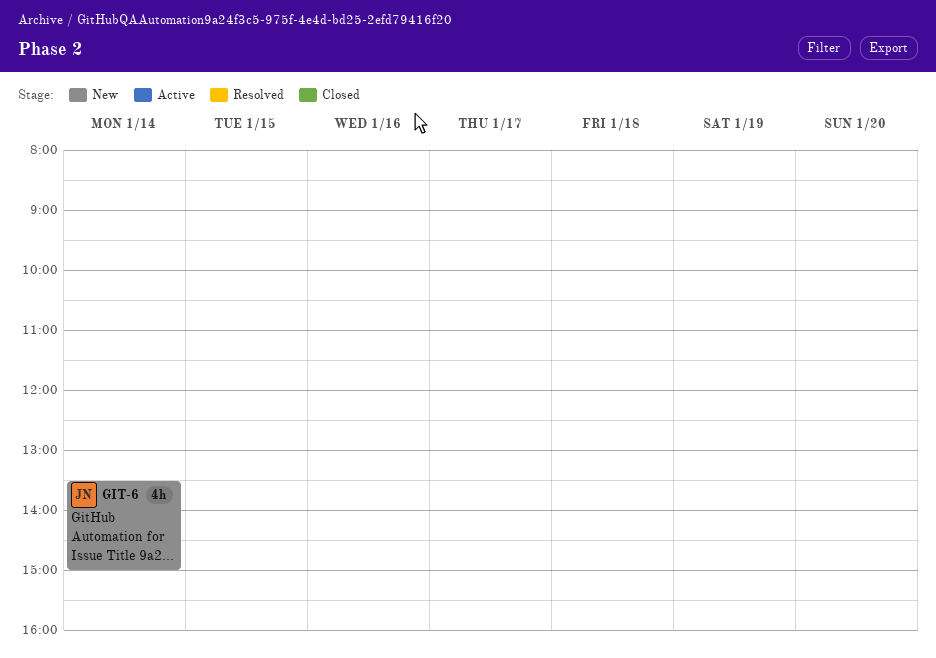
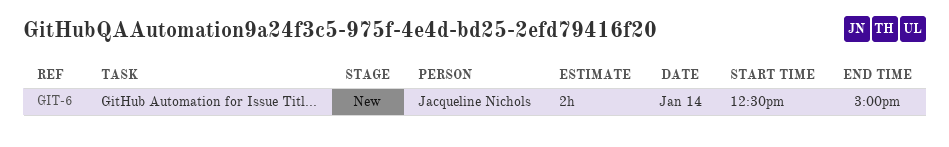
GIT-6, estimate: 4h -> 2h
GIT-6, begins: 13:30 -> 12:30

